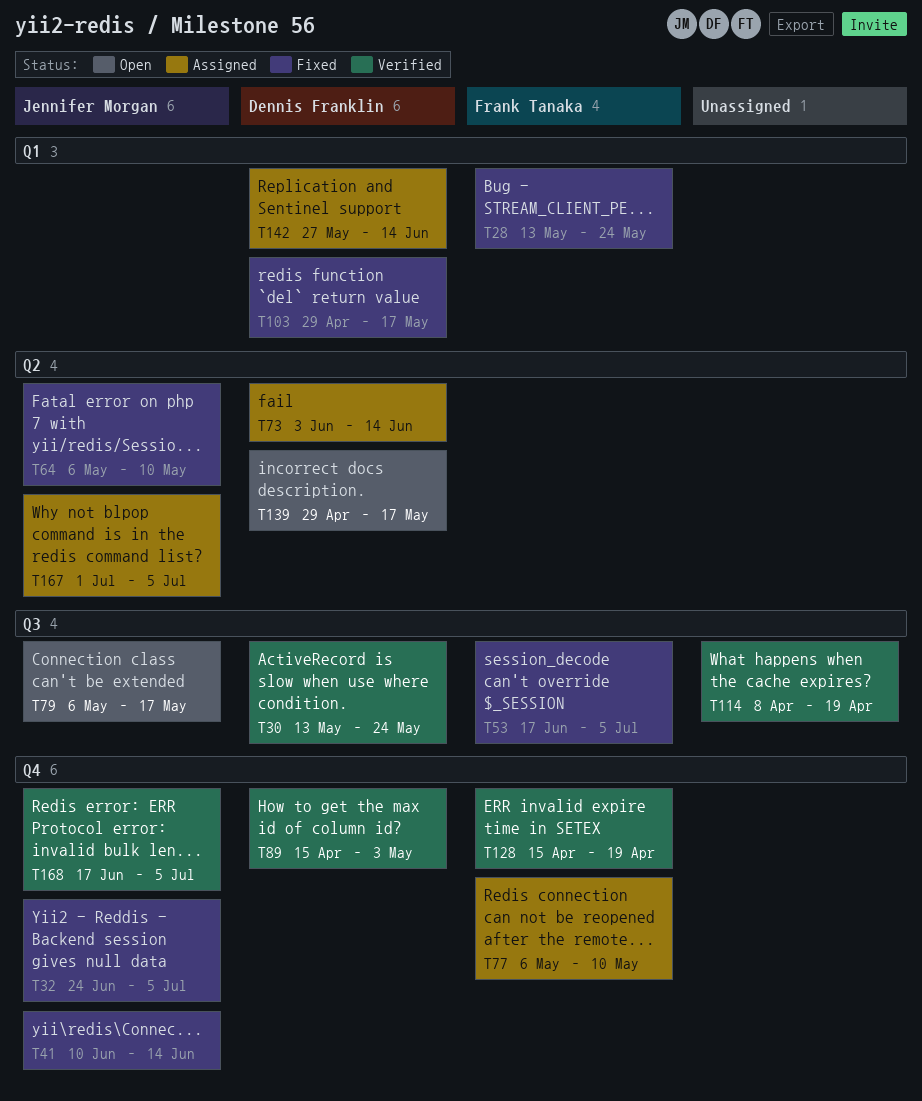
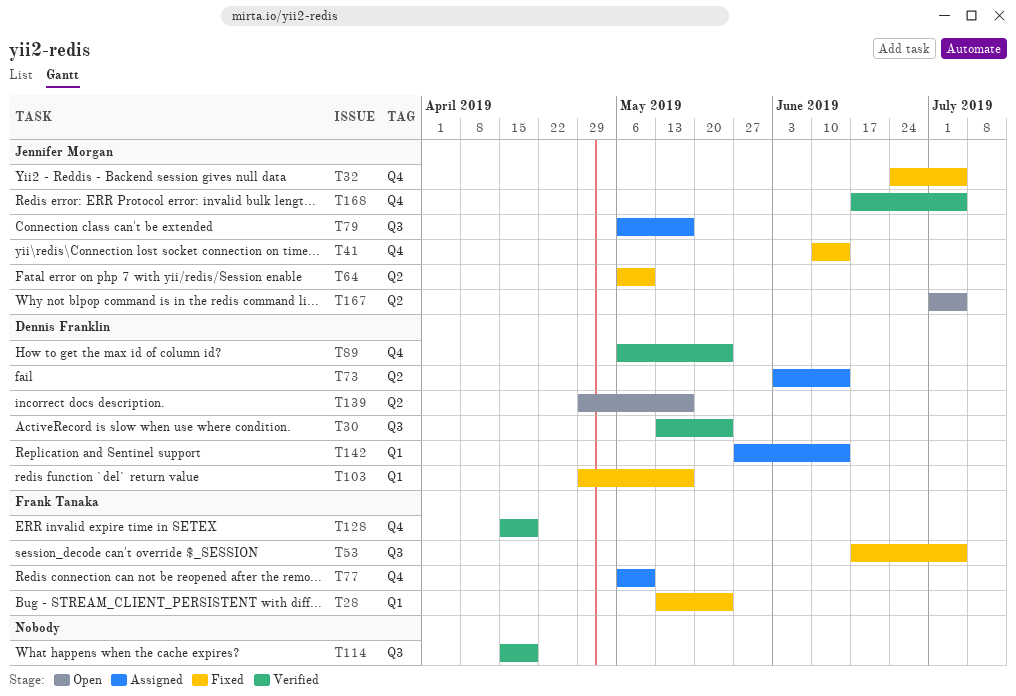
T79, status: Open -> Assigned
T89, start: Apr 15 -> May 6
T89, due: May 3 -> May 24
T114, start: Apr 8 -> Apr 15
T167, status: Assigned -> Open

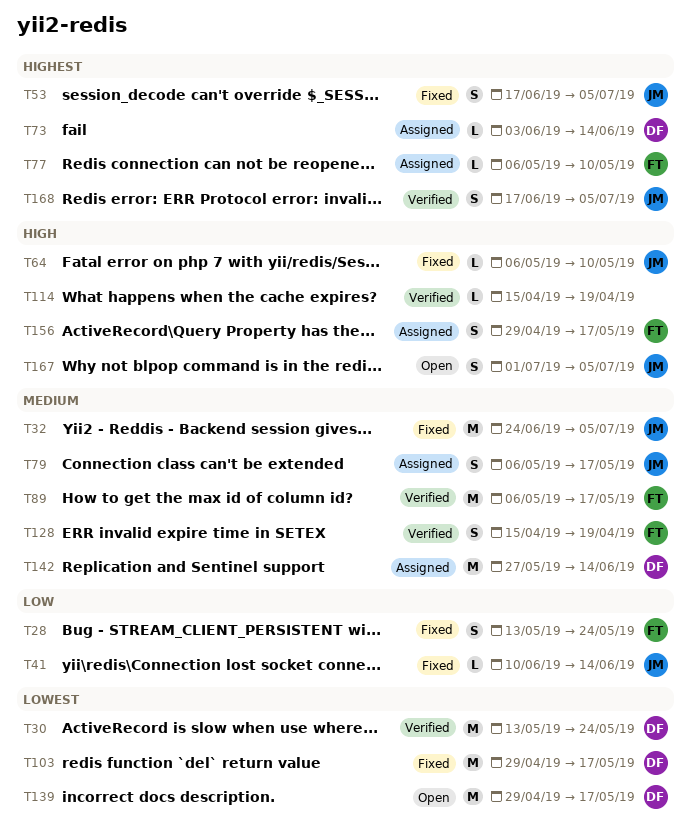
T53, owner: Frank Tanaka -> Jennifer Morgan
T89, owner: Dennis Franklin -> Frank Tanaka
T89, due: May 24 -> May 17
T156: none -> present

